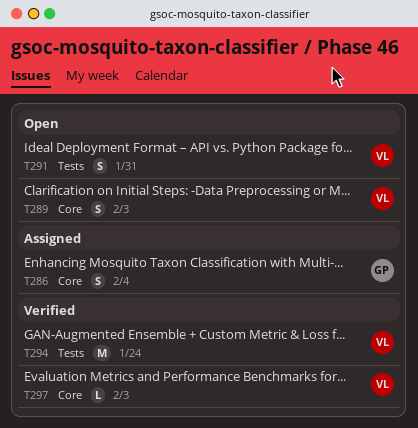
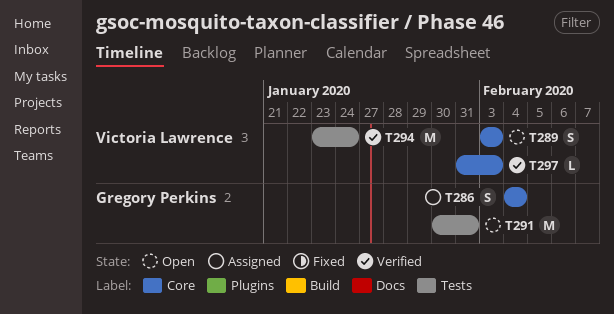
T291, owner: Victoria Lawrence -> Gregory Perkins
T291, estimate: S -> M

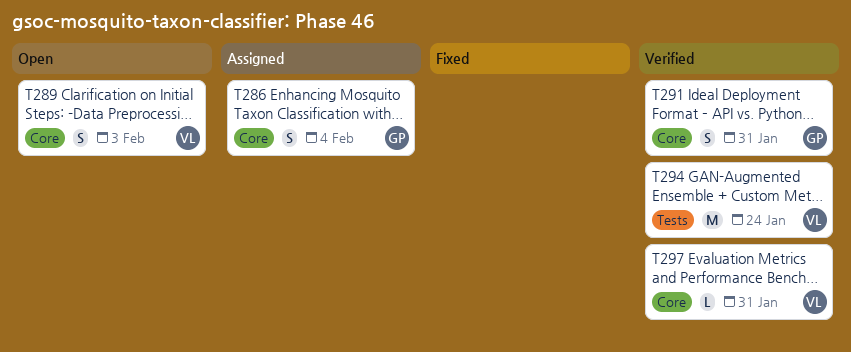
T291, status: Open -> Verified
T291, label: Tests -> Core
T291, estimate: M -> S
T297, due: Feb 3 -> Jan 31

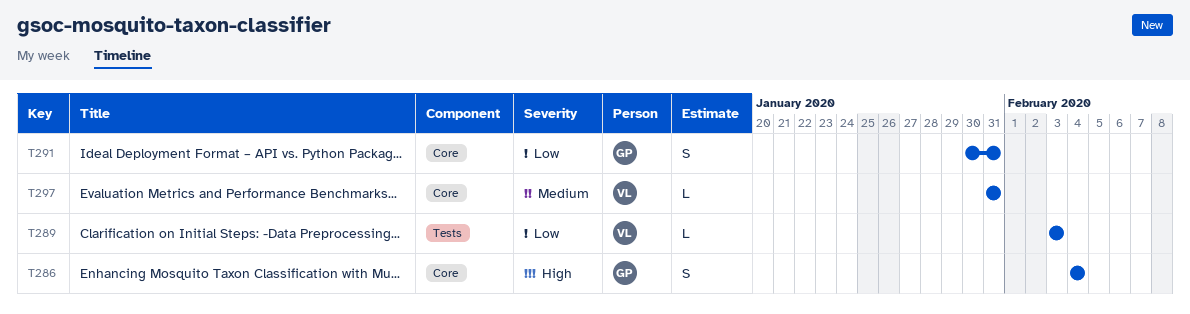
T289, label: Core -> Tests
T289, estimate: S -> L
T294: present -> none

